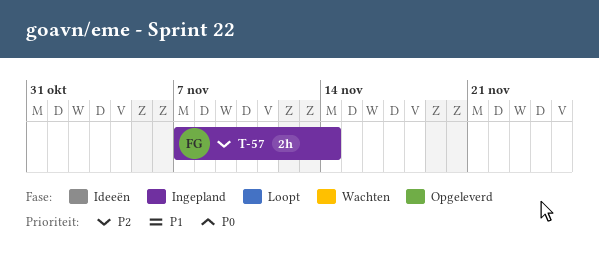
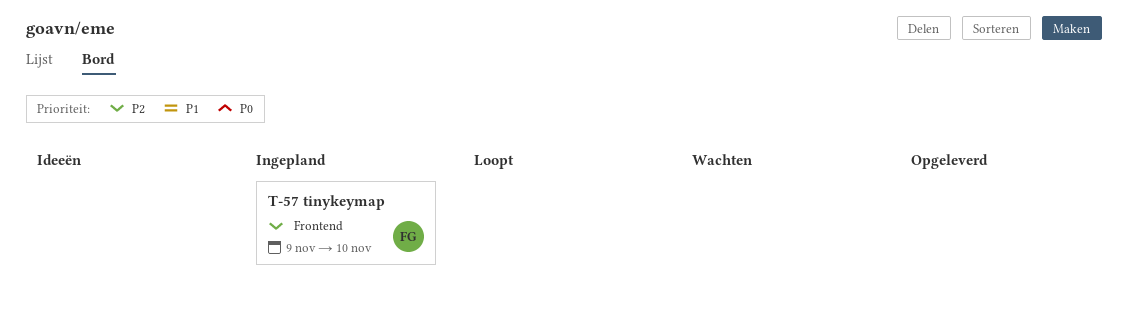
T-57, start: Nov 7 -> Nov 9
T-57, due: Nov 14 -> Nov 10

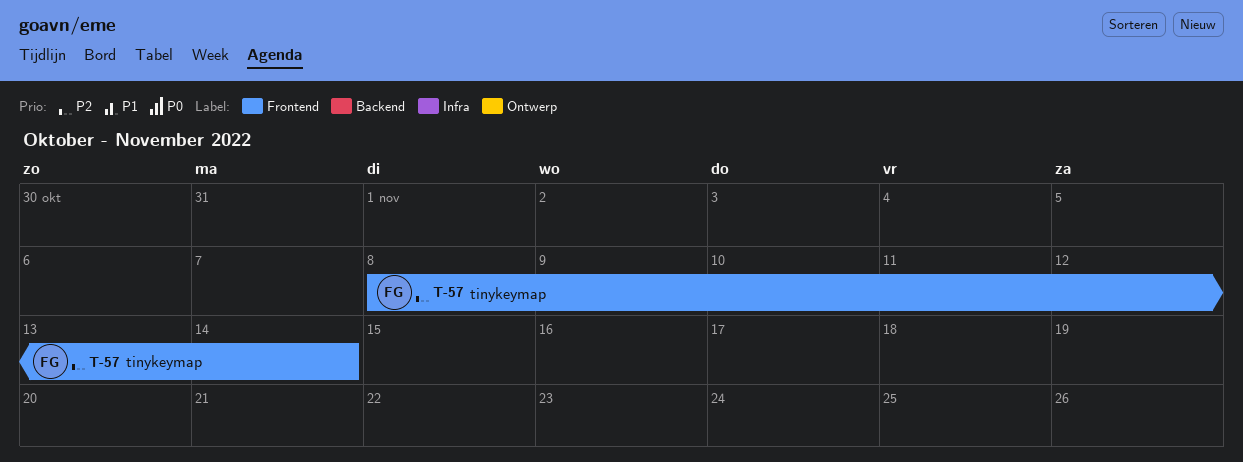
T-57, start: Nov 9 -> Nov 8
T-57, due: Nov 10 -> Nov 14

